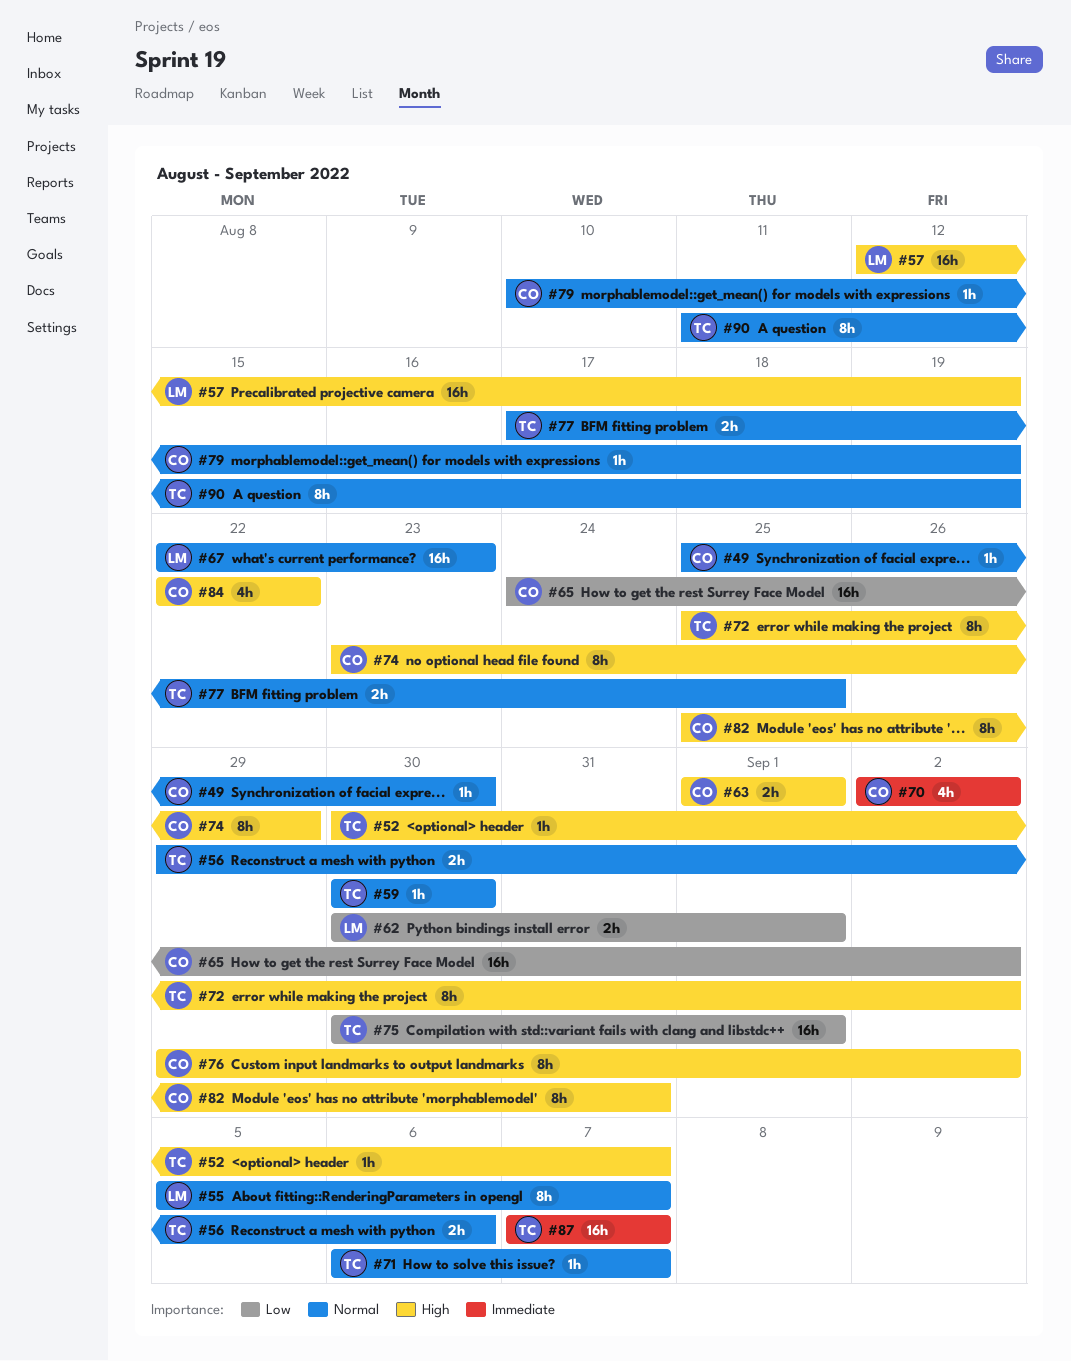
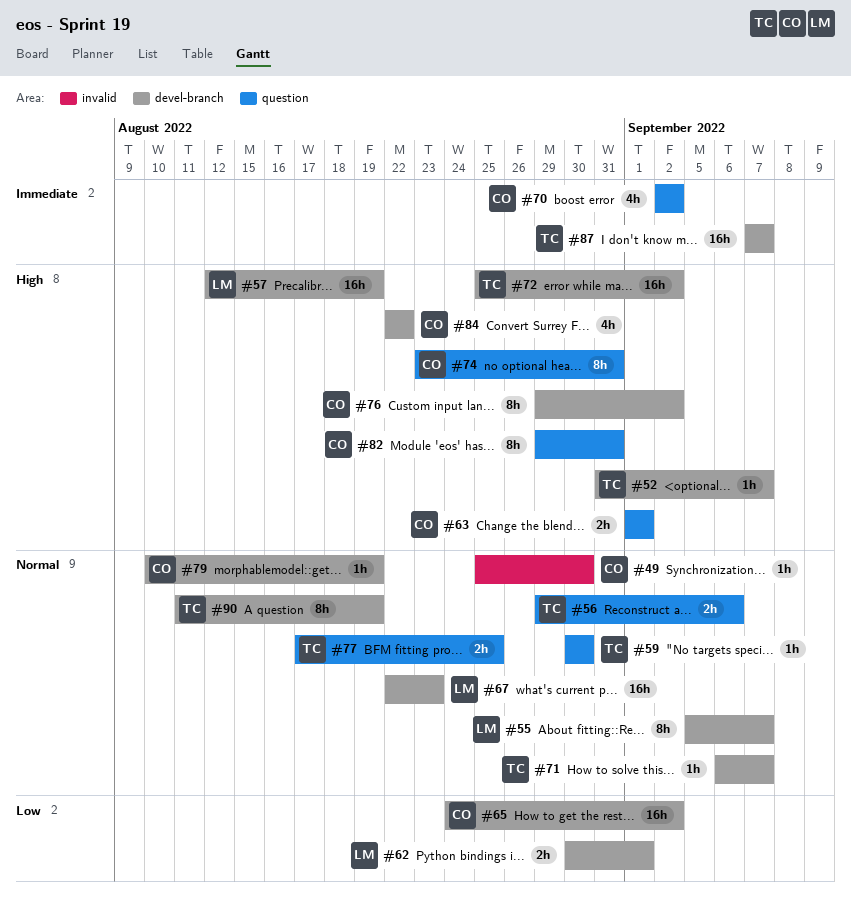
#52, start: Aug 30 -> Aug 31
#72, estimate: 8h -> 16h
#74, due: Aug 29 -> Aug 31
#75: present -> none
#82, start: Aug 25 -> Aug 29

